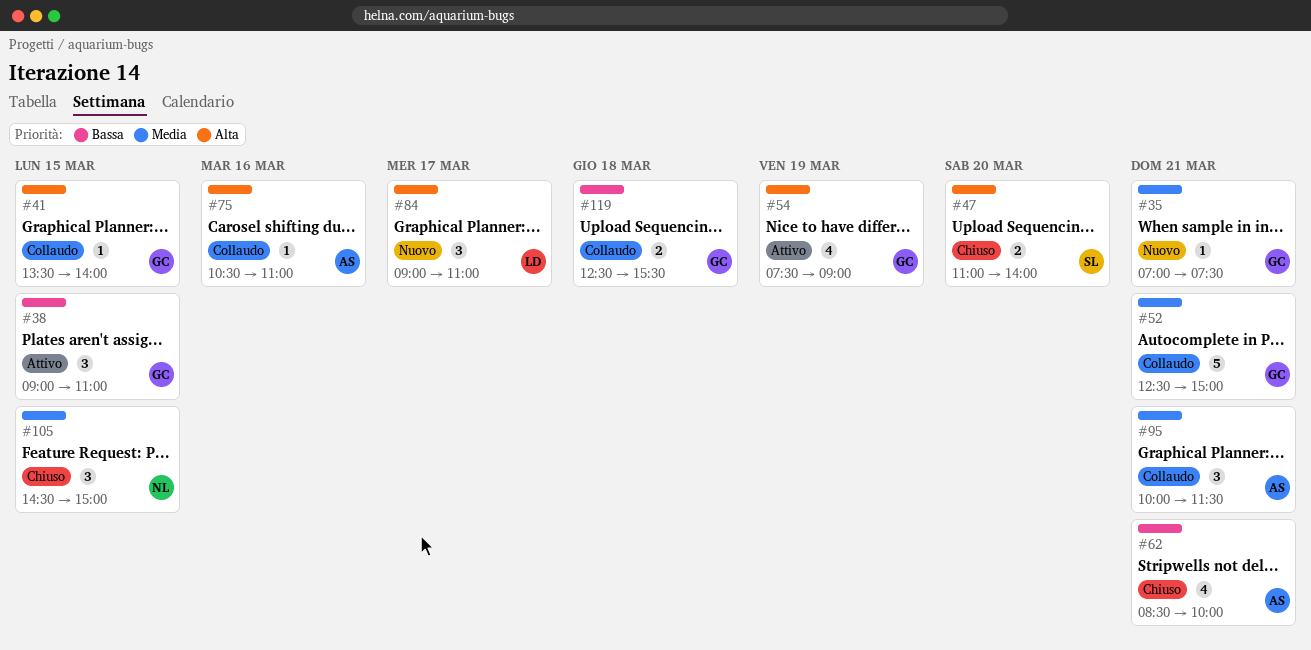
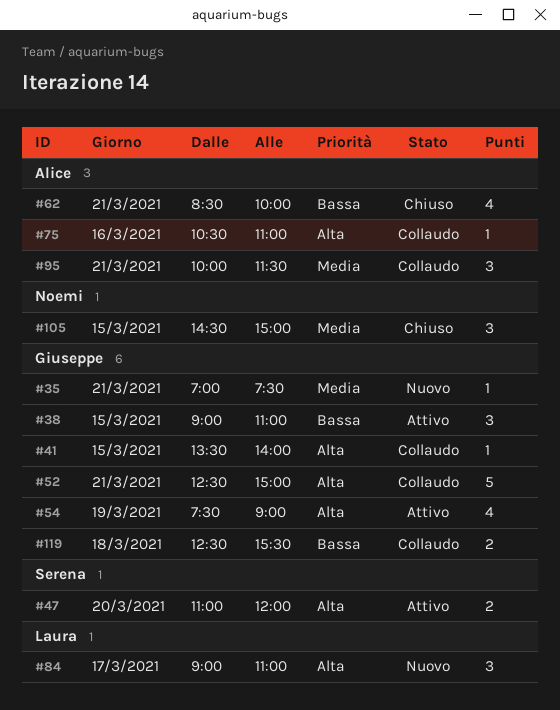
#47, status: Chiuso -> Attivo
#47, ends: 14:00 -> 12:00
#52, priority: Media -> Alta

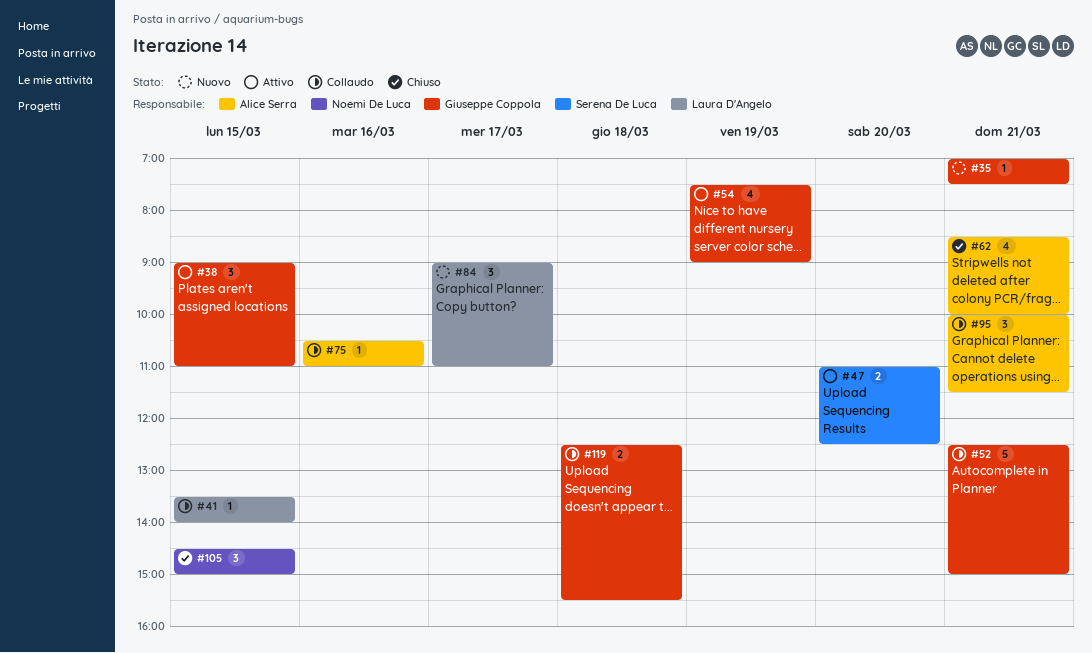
#41, owner: Giuseppe Coppola -> Laura D'Angelo
#47, ends: 12:00 -> 12:30

